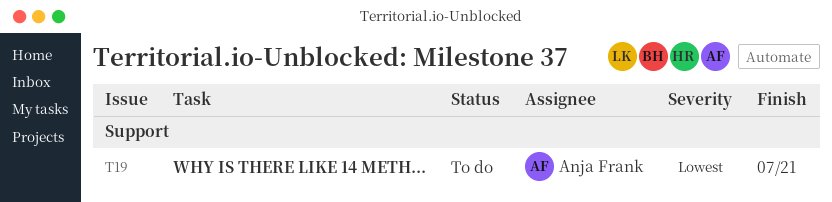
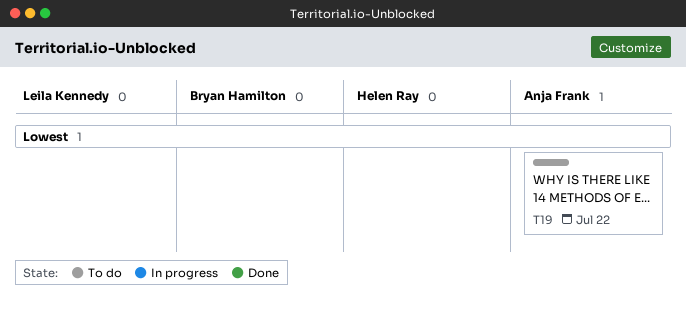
T19, due: Jul 21 -> Jul 22

